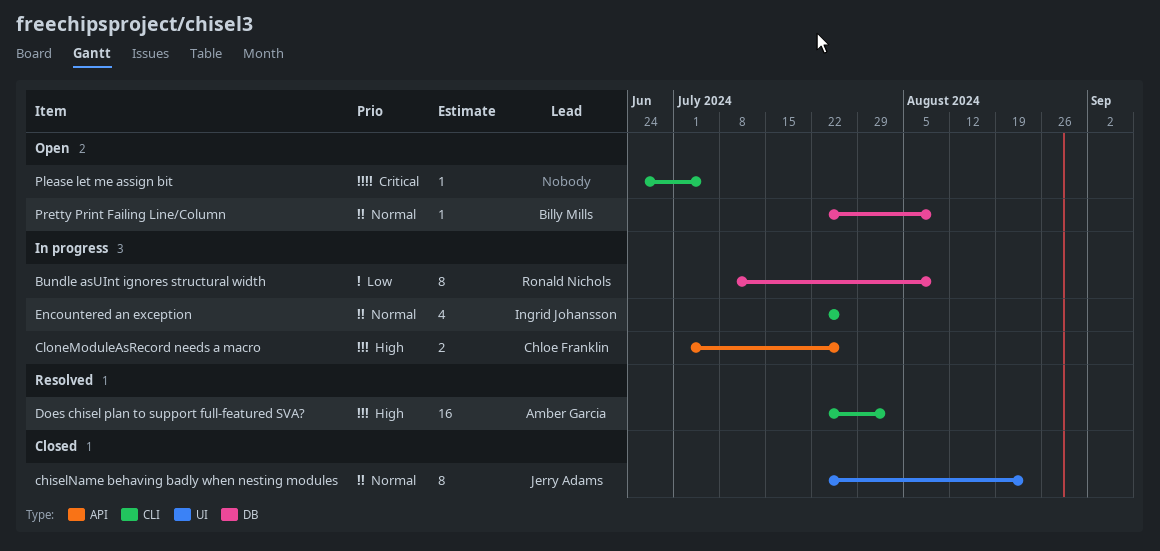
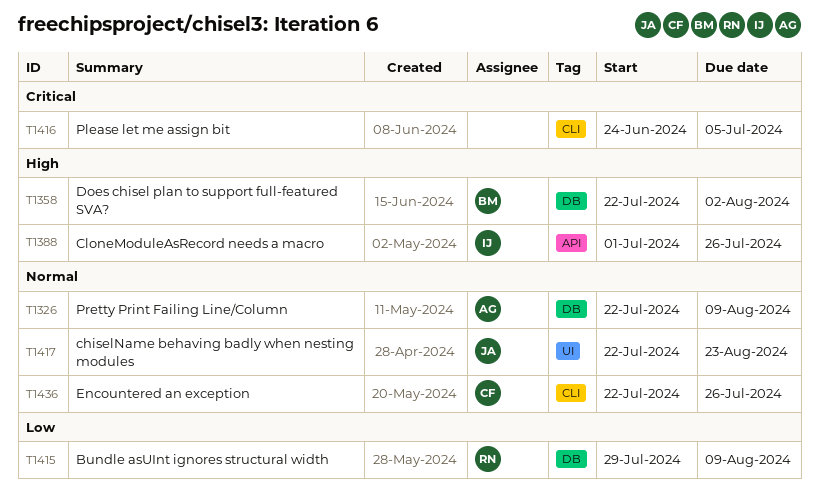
Bundle asUInt ignores structural width, start: Jul 8 -> Jul 29
CloneModuleAsRecord needs a macro, owner: Chloe Franklin -> Ingrid Johansson
Does chisel plan to support full-featured SVA?, owner: Amber Garcia -> Billy Mills
Does chisel plan to support full-featured SVA?, label: CLI -> DB
Encountered an exception, owner: Ingrid Johansson -> Chloe Franklin
Pretty Print Failing Line/Column, owner: Billy Mills -> Amber Garcia

